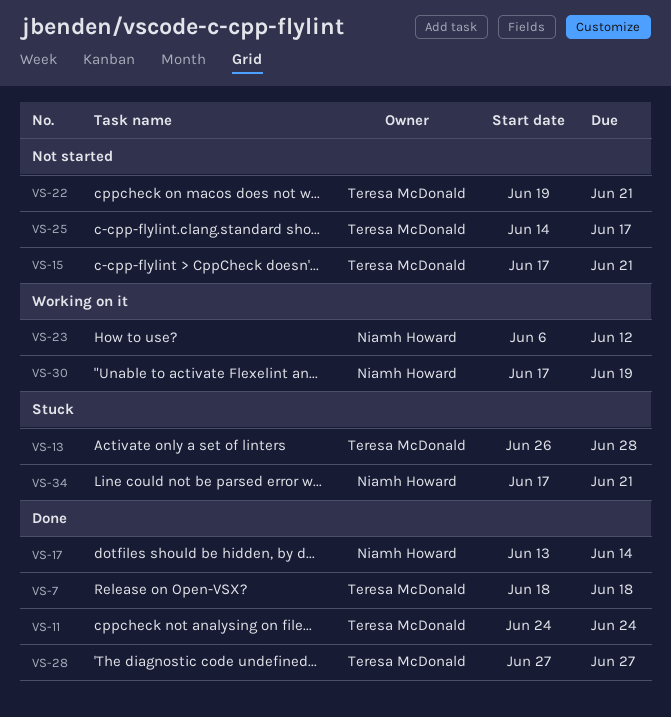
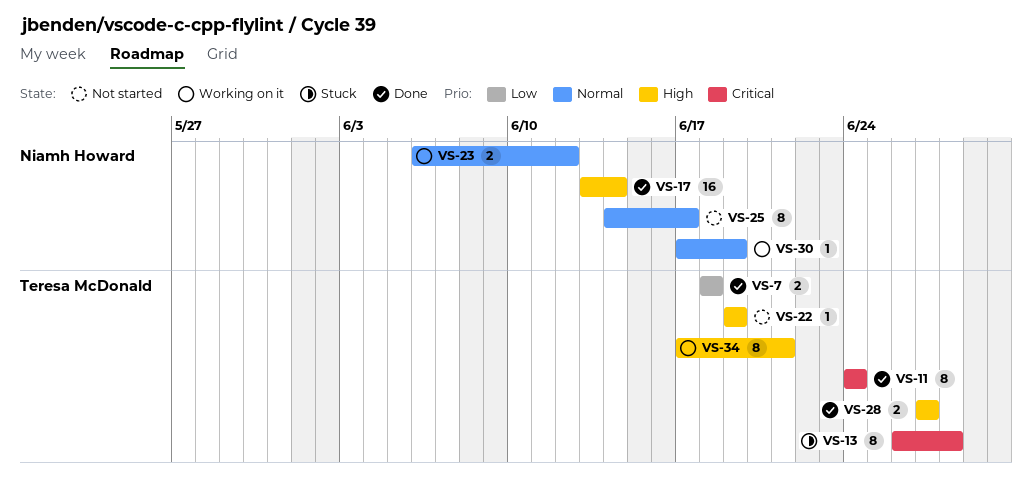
VS-15: present -> none
VS-22, due: Jun 21 -> Jun 19
VS-25, owner: Teresa McDonald -> Niamh Howard
VS-34, status: Stuck -> Working on it
VS-34, owner: Niamh Howard -> Teresa McDonald

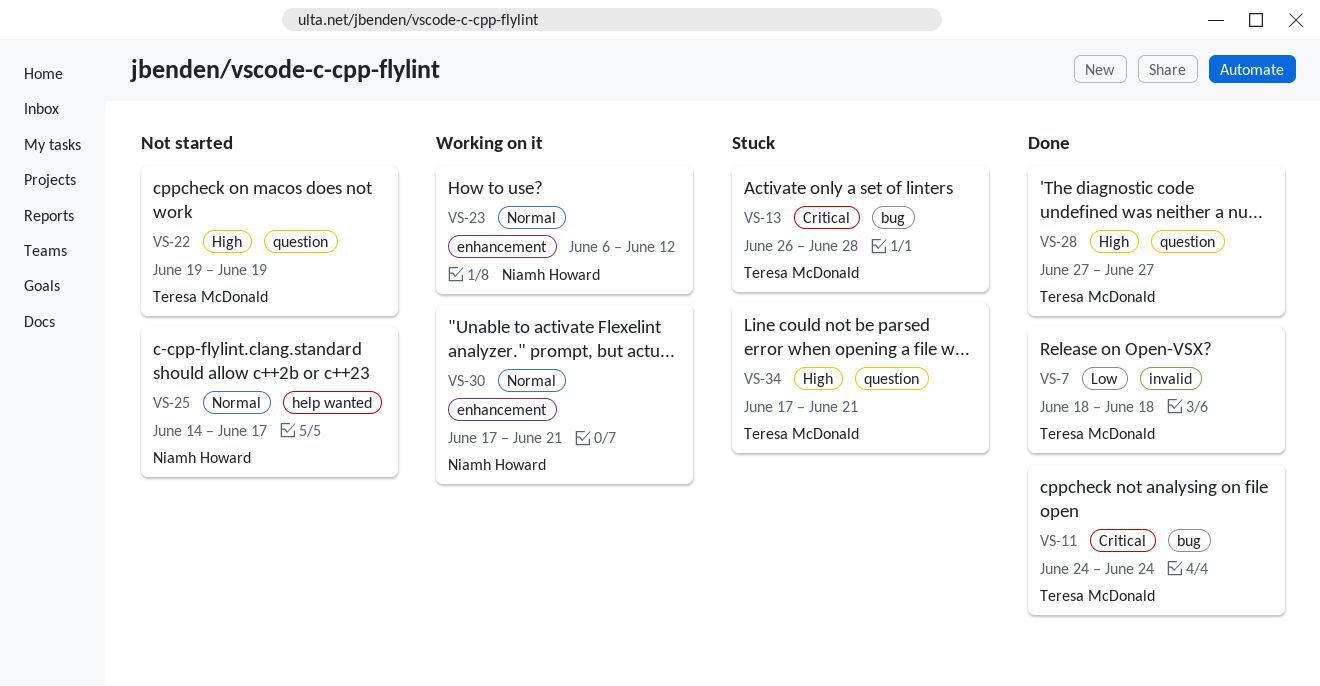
VS-17: present -> none
VS-30, due: Jun 19 -> Jun 21
VS-34, status: Working on it -> Stuck

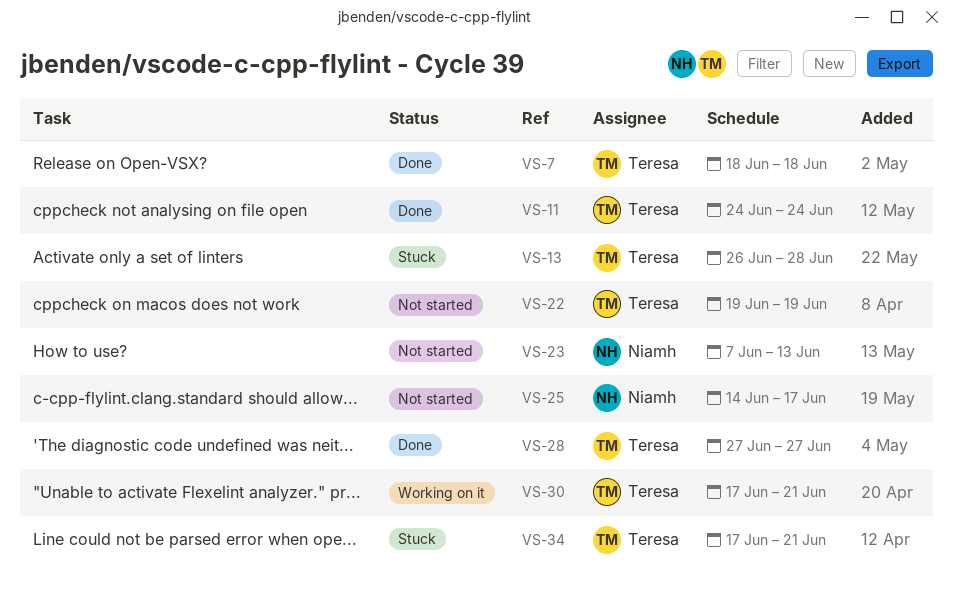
VS-23, status: Working on it -> Not started
VS-23, start: Jun 6 -> Jun 7
VS-23, due: Jun 12 -> Jun 13
VS-30, owner: Niamh Howard -> Teresa McDonald

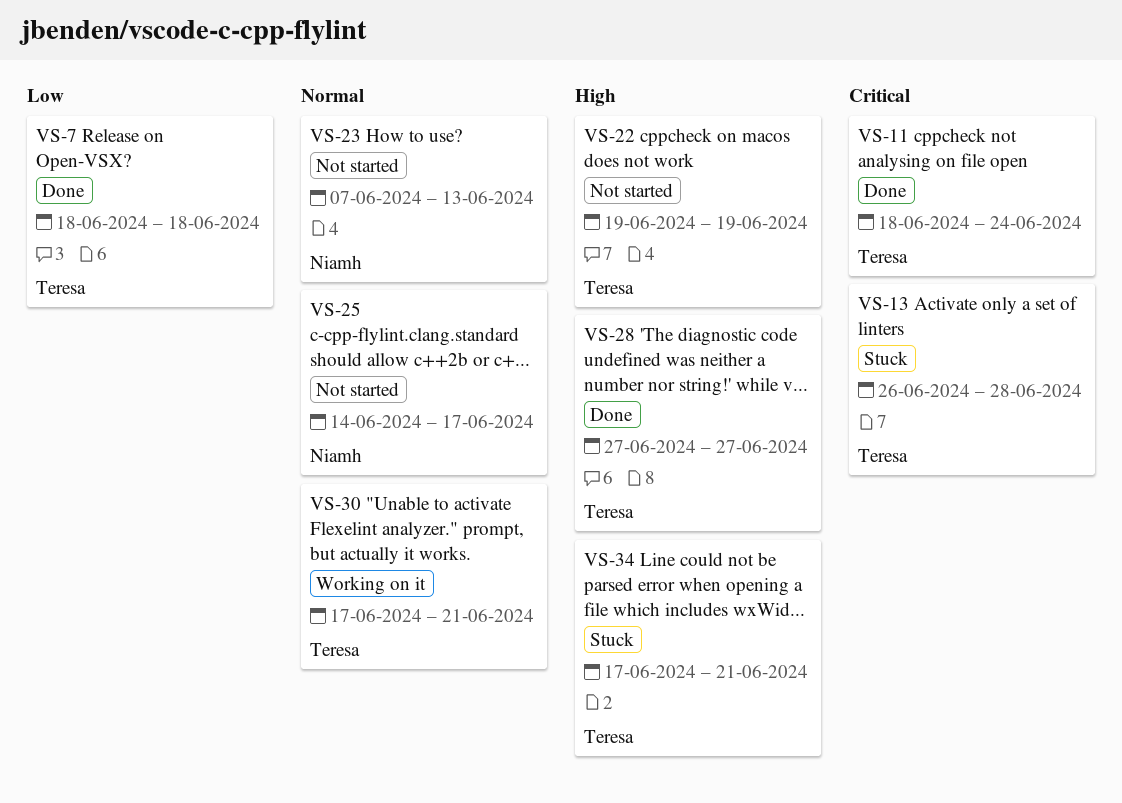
VS-11, start: Jun 24 -> Jun 18

